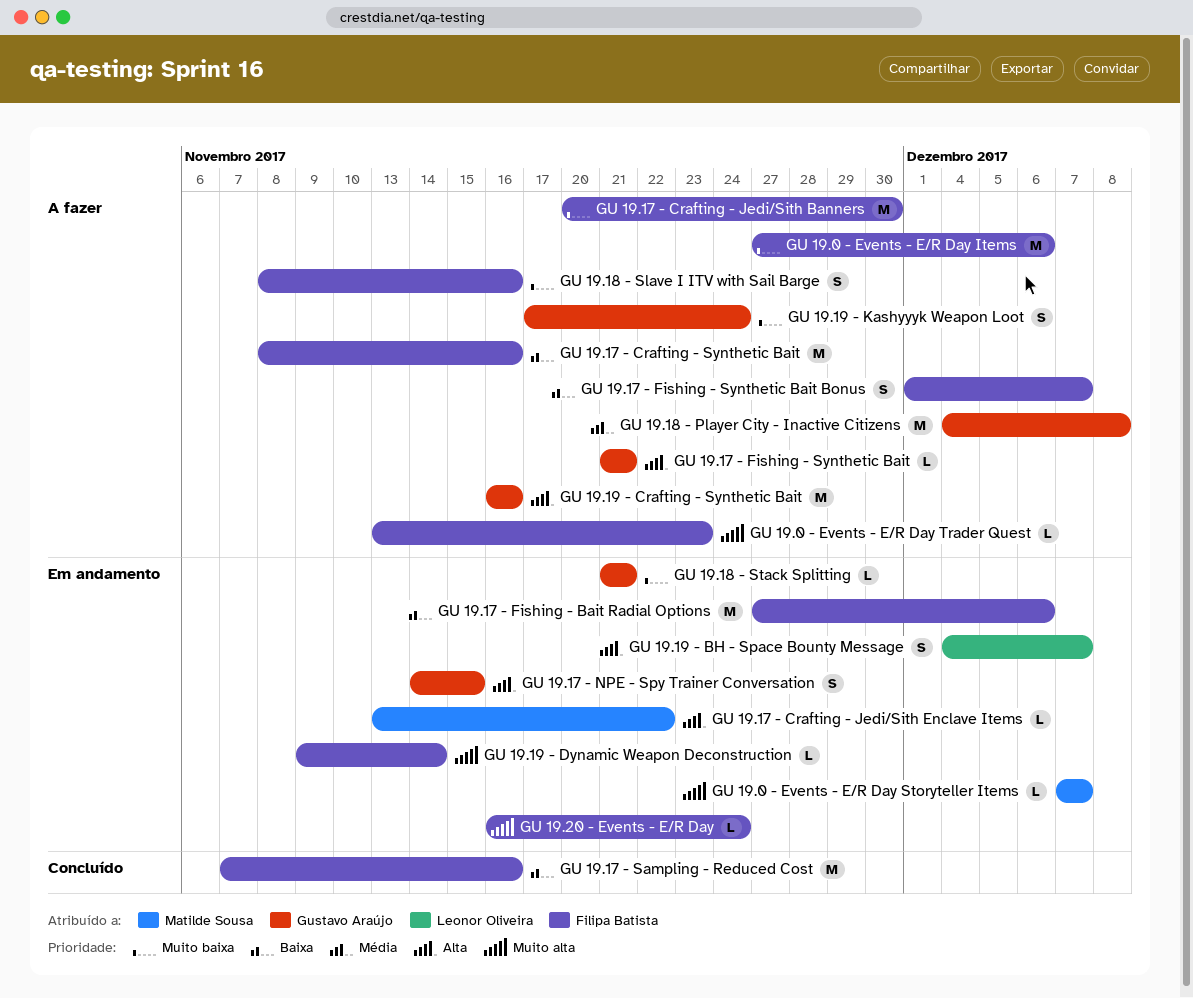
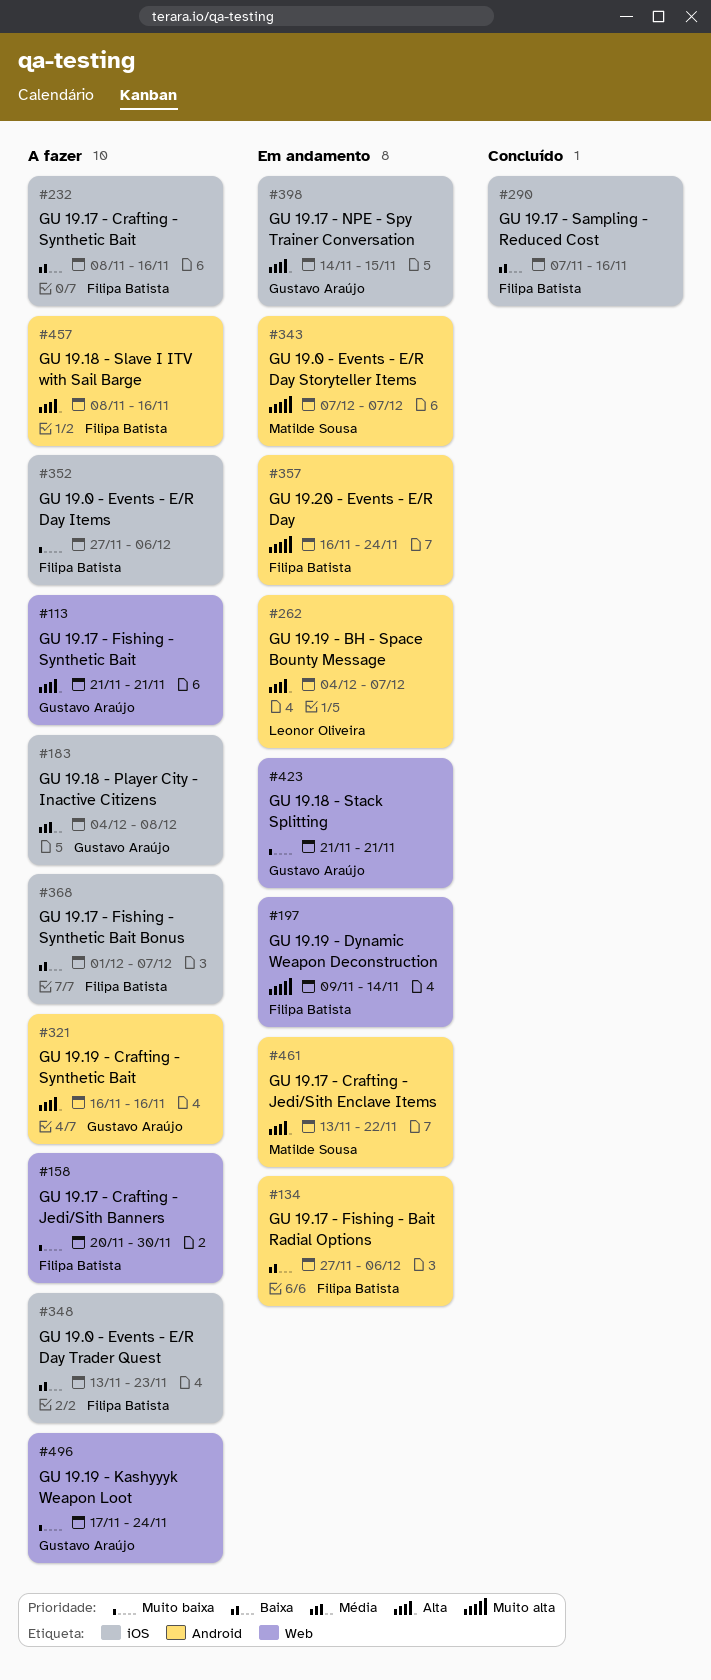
GU 19.0 - Events - E/R Day Trader Quest, priority: Muito alta -> Baixa
GU 19.18 - Slave I ITV with Sail Barge, priority: Muito baixa -> Alta

